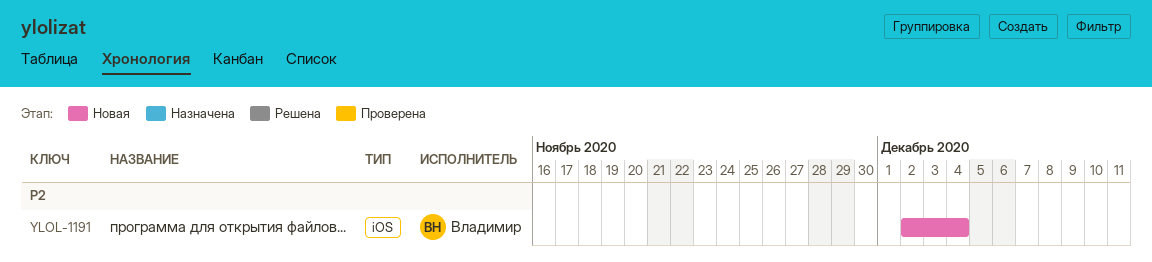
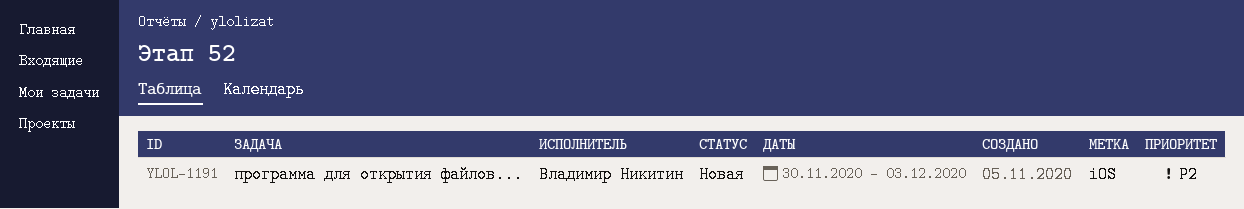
YLOL-1191, start: Dec 2 -> Nov 30
YLOL-1191, due: Dec 4 -> Dec 3

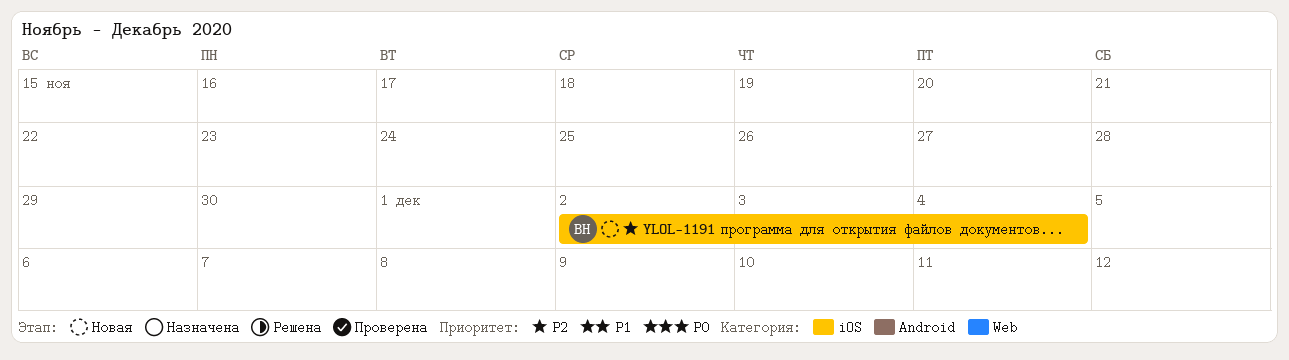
YLOL-1191, start: Nov 30 -> Dec 2
YLOL-1191, due: Dec 3 -> Dec 4

